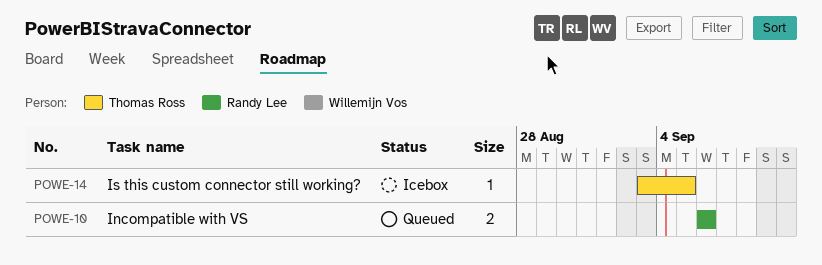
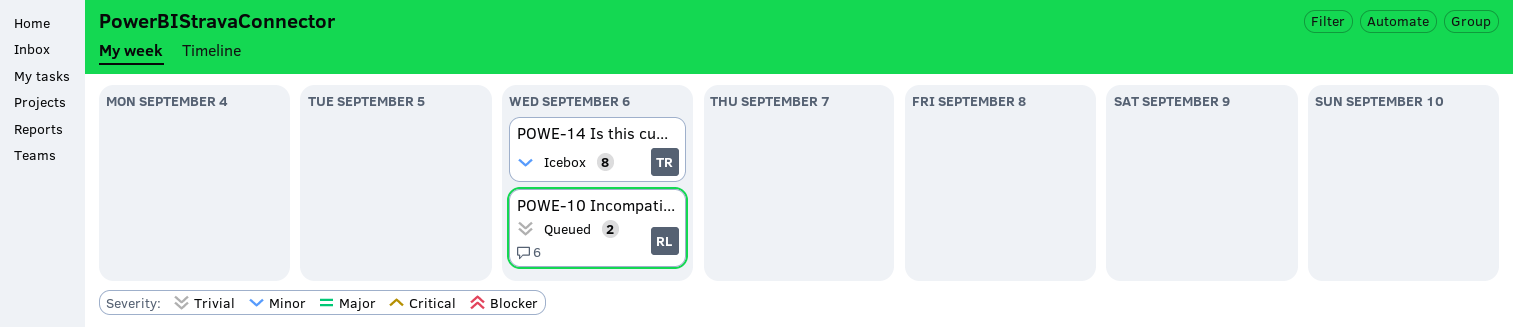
POWE-14, estimate: 1 -> 8
POWE-14, due: Sep 5 -> Sep 6

